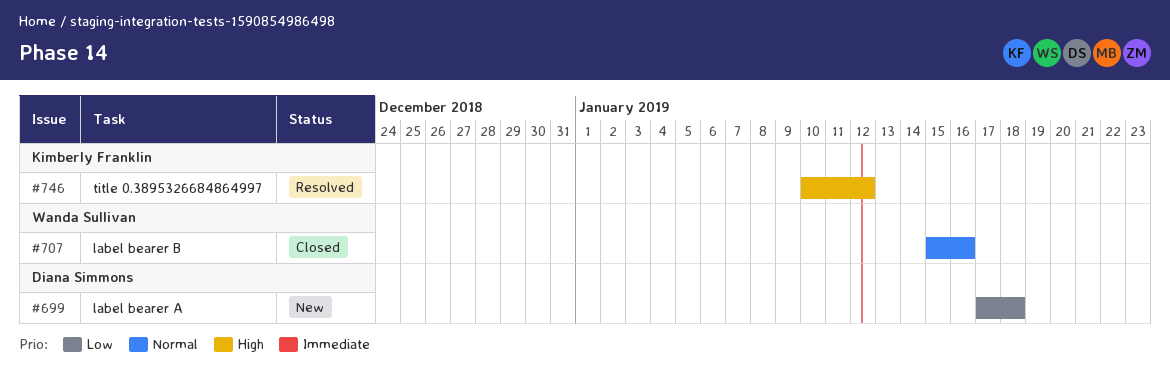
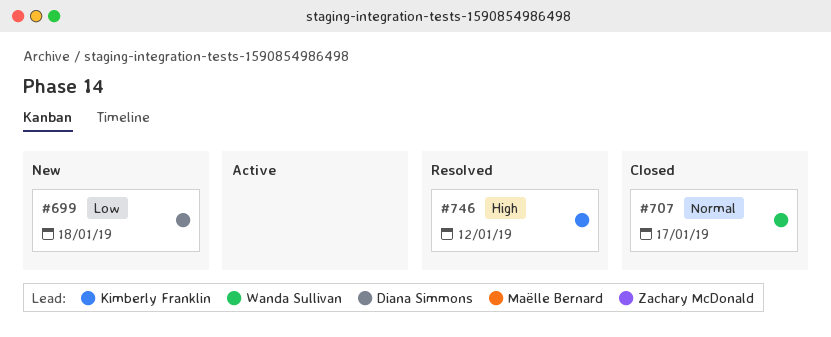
#707, due: Jan 16 -> Jan 17

